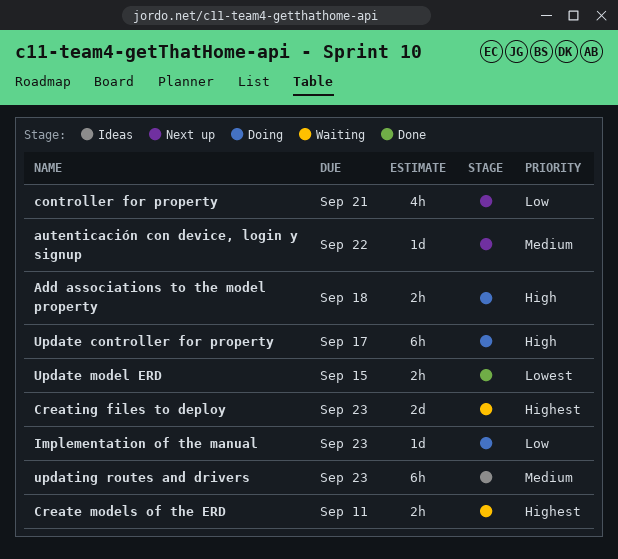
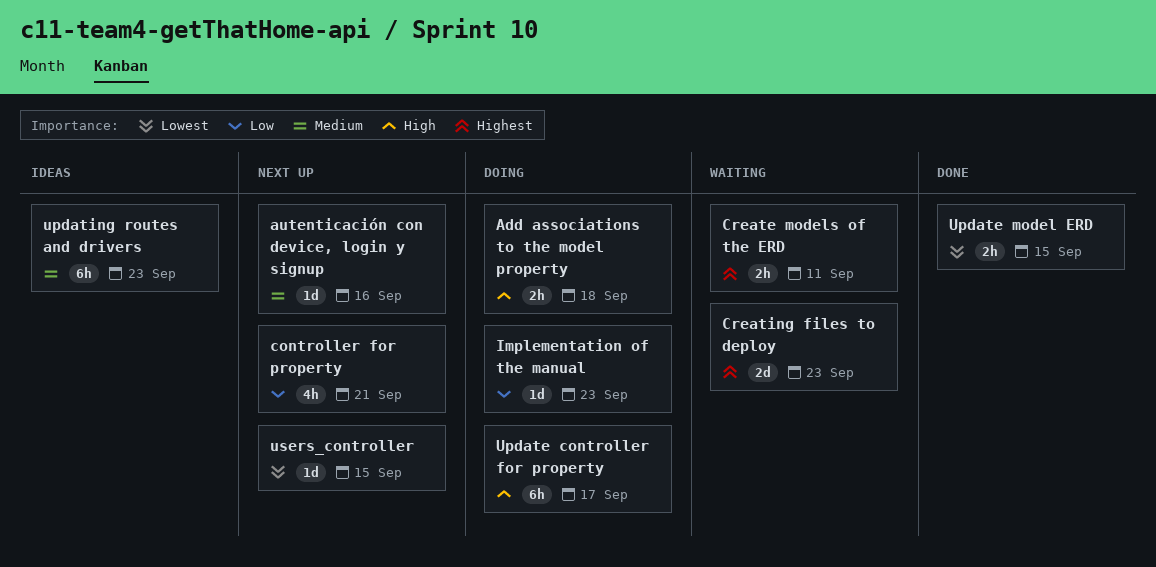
autenticación con device, login y signup, due: Sep 22 -> Sep 16
users_controller: none -> present

